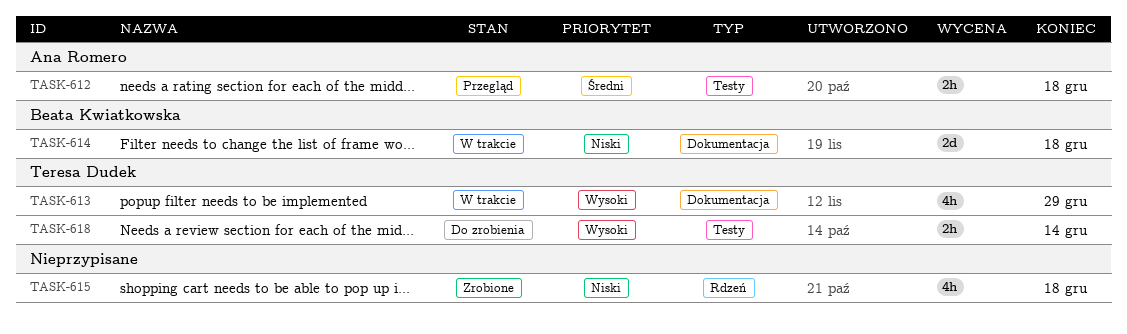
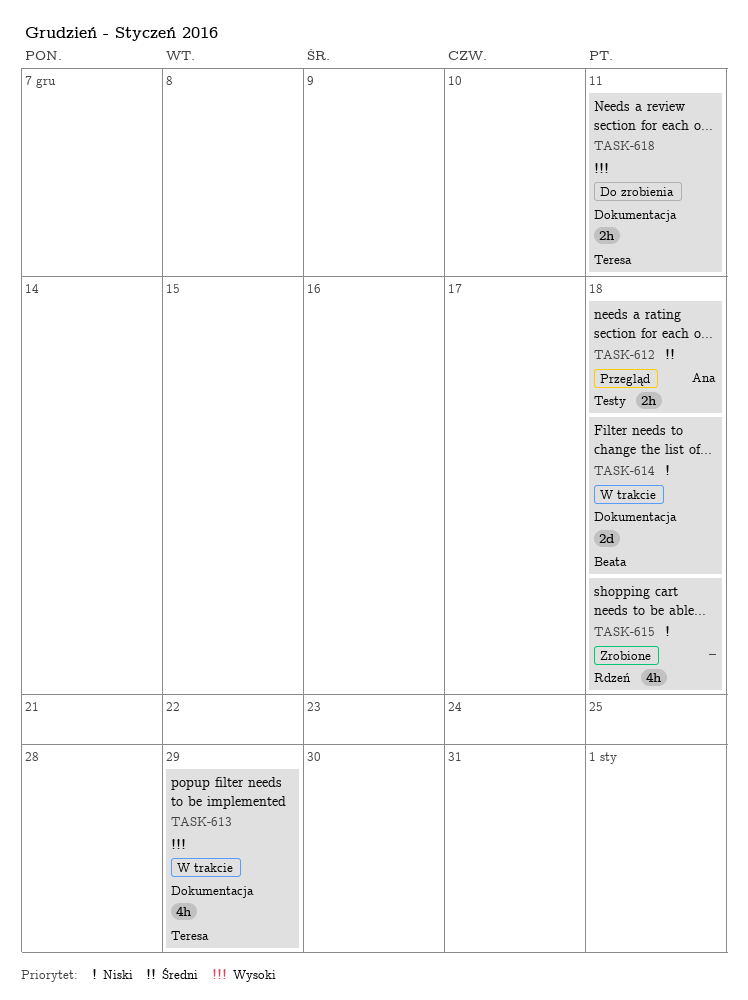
TASK-618, label: Testy -> Dokumentacja
TASK-618, due: Dec 14 -> Dec 11

